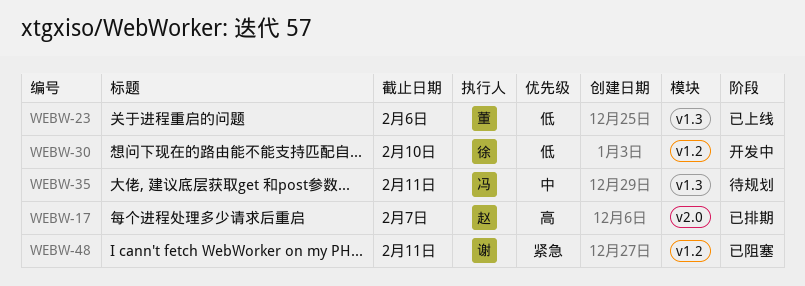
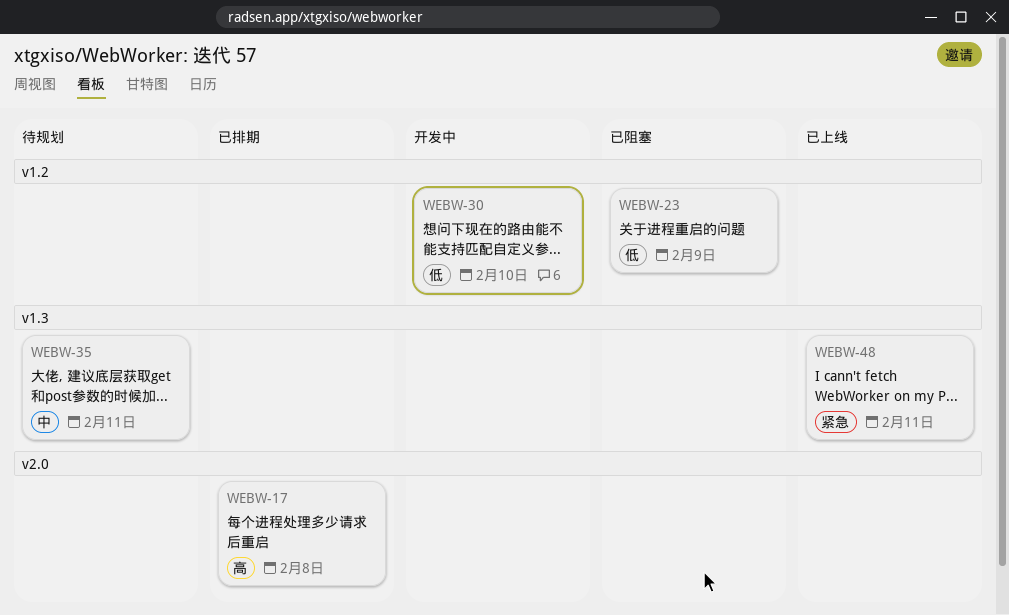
WEBW-17, due: Feb 7 -> Feb 8
WEBW-23, status: 已上线 -> 已阻塞
WEBW-23, label: v1.3 -> v1.2
WEBW-23, due: Feb 6 -> Feb 9
WEBW-48, status: 已阻塞 -> 已上线
WEBW-48, label: v1.2 -> v1.3

